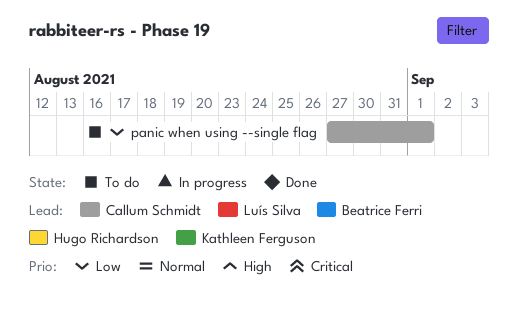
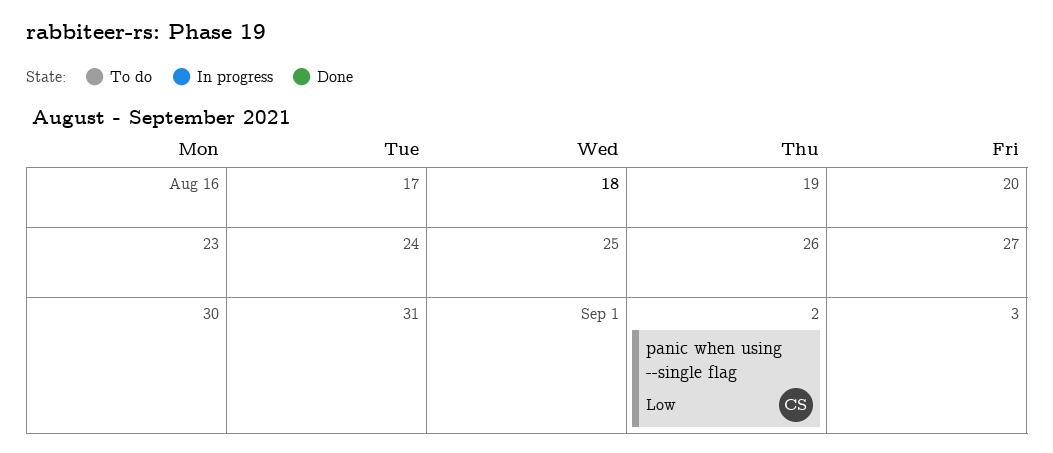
panic when using --single flag, due: Sep 1 -> Sep 2

